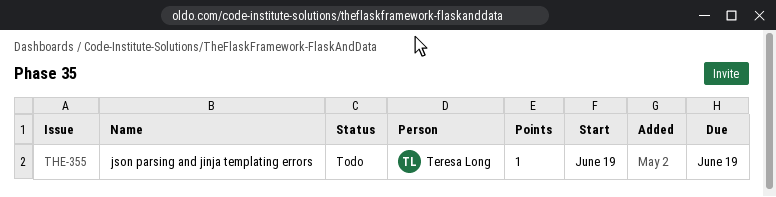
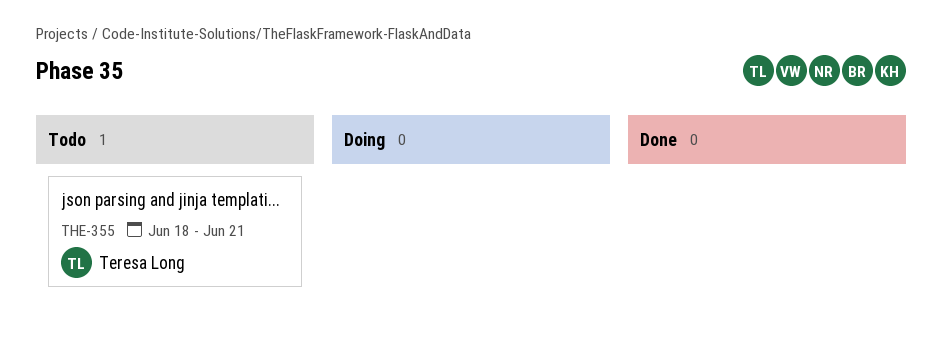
THE-355, start: Jun 19 -> Jun 18
THE-355, due: Jun 19 -> Jun 21

